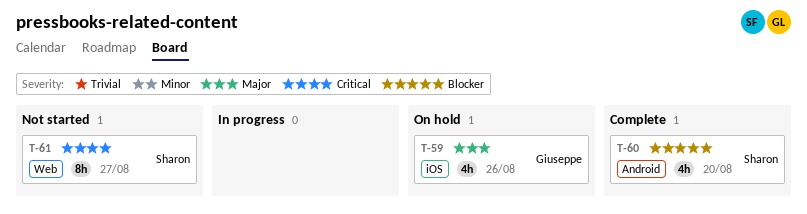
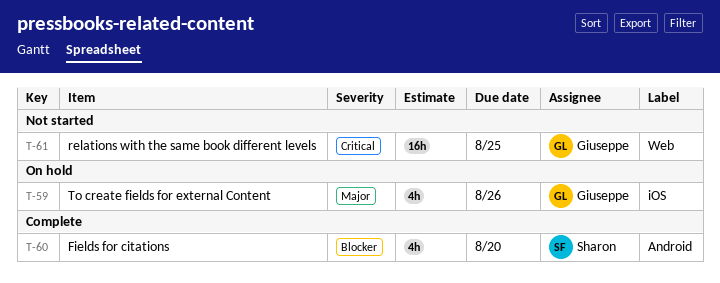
T-61, owner: Sharon -> Giuseppe
T-61, estimate: 8h -> 16h
T-61, due: Aug 27 -> Aug 25

